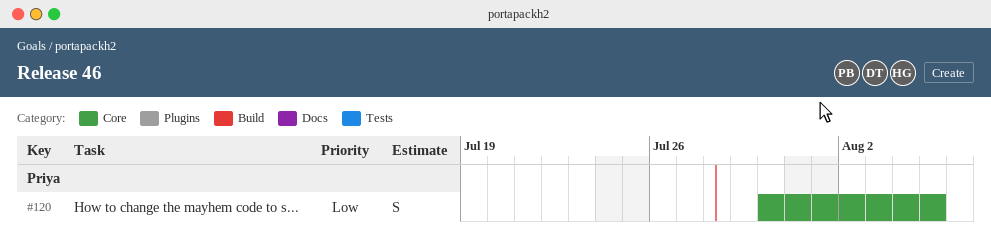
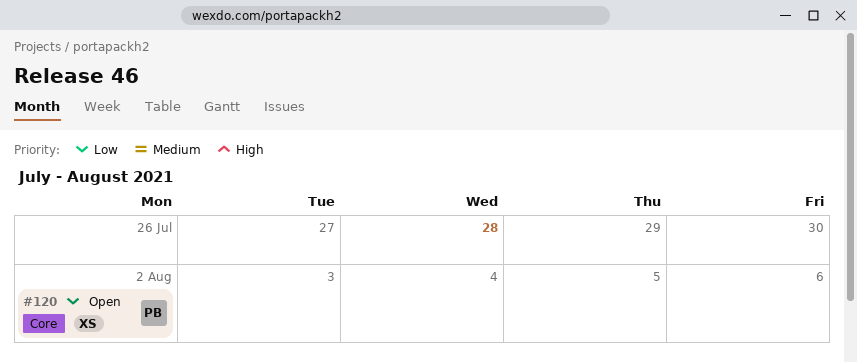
#120, estimate: S -> XS
#120, due: Aug 5 -> Aug 2

